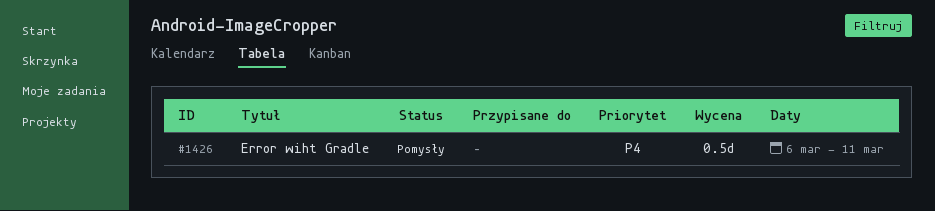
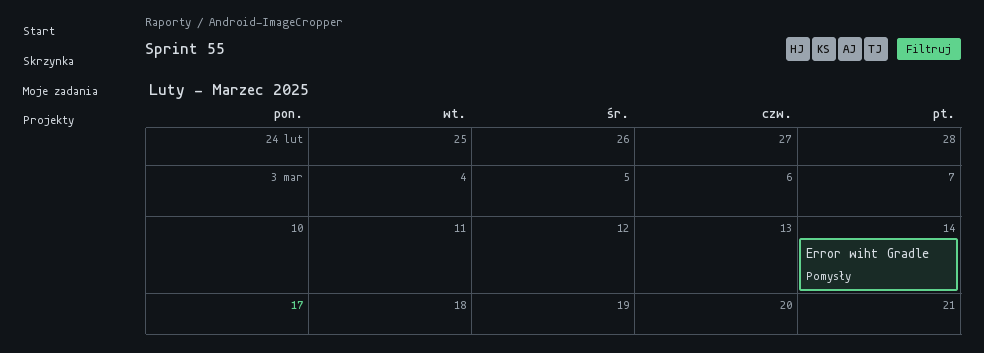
Error wiht Gradle, due: Mar 11 -> Mar 14

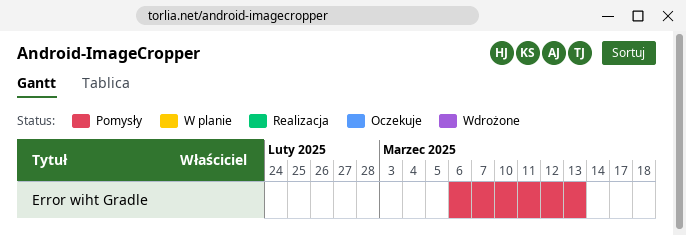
Error wiht Gradle, due: Mar 14 -> Mar 13

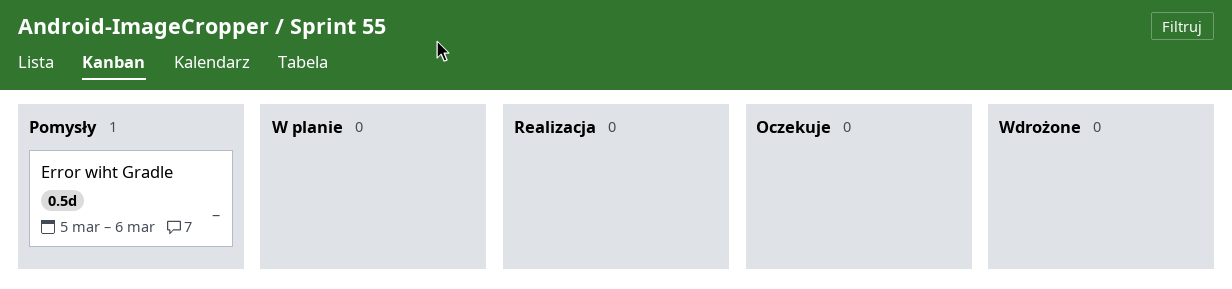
Error wiht Gradle, start: Mar 6 -> Mar 5
Error wiht Gradle, due: Mar 13 -> Mar 6

